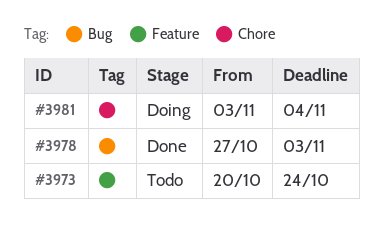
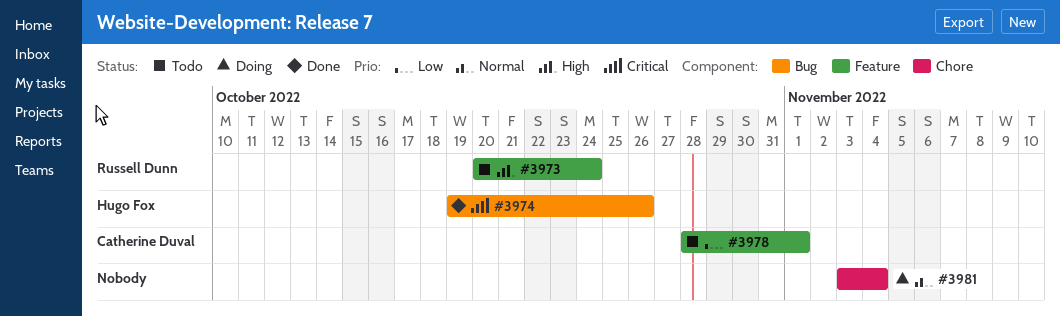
#3974: none -> present
#3978, status: Done -> Todo
#3978, label: Bug -> Feature
#3978, start: Oct 27 -> Oct 28
#3978, due: Nov 3 -> Nov 1

